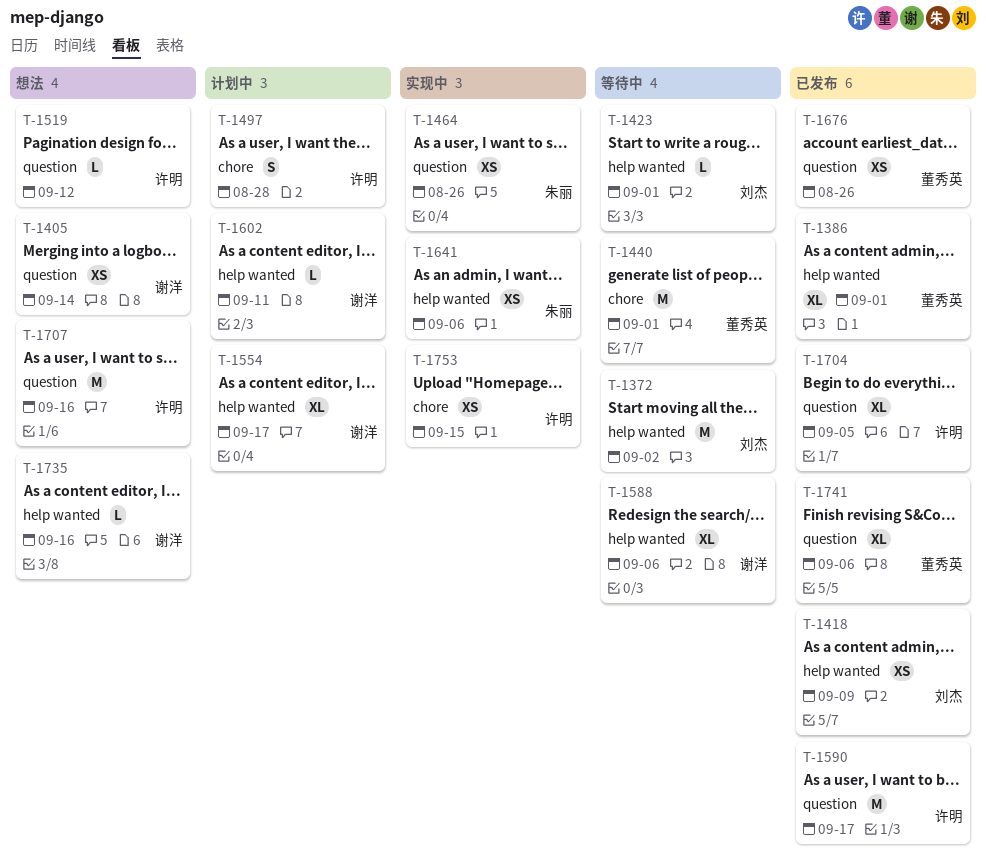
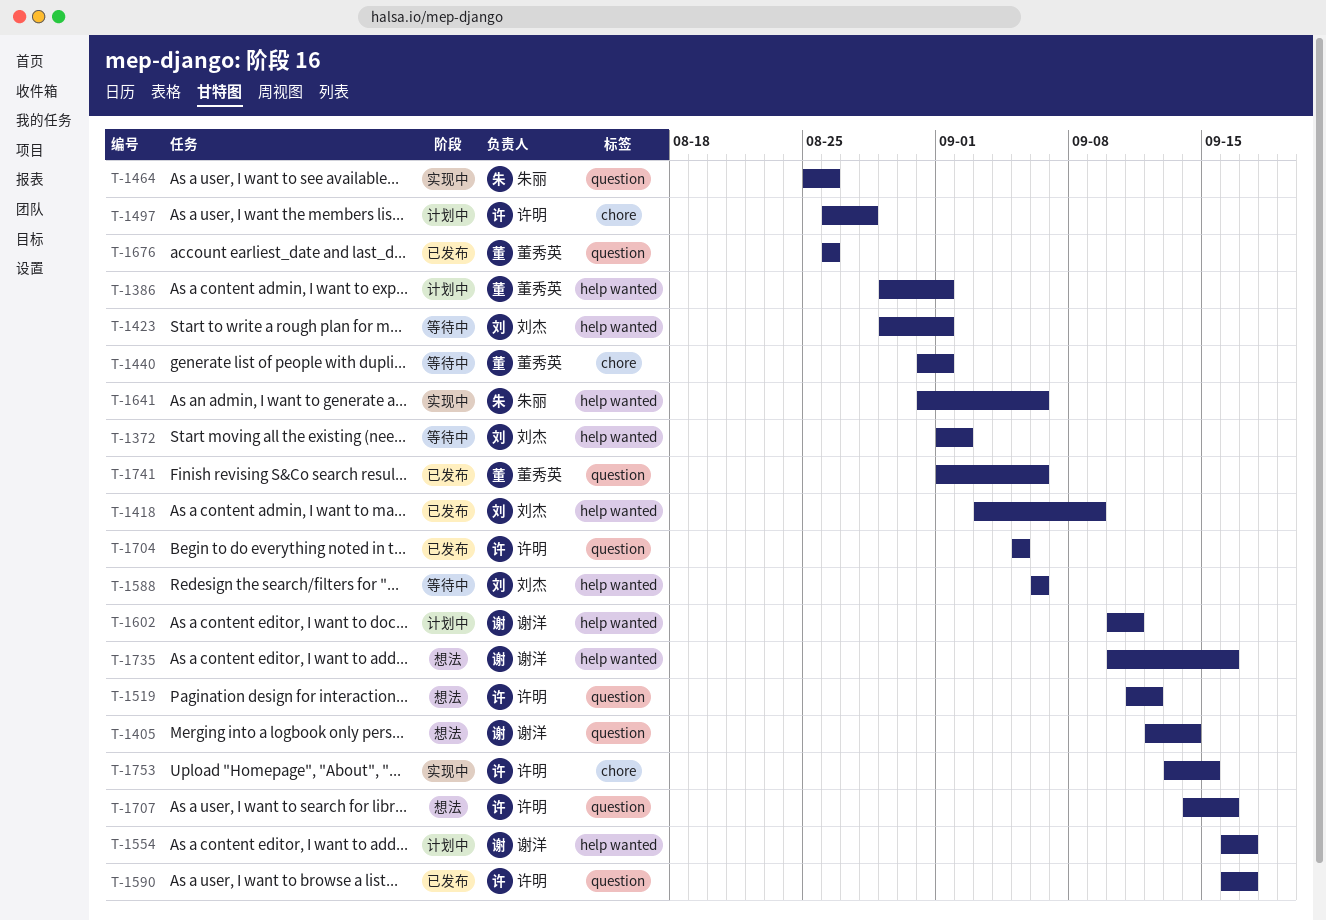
T-1386, status: 已发布 -> 计划中
T-1588, owner: 谢洋 -> 刘杰

